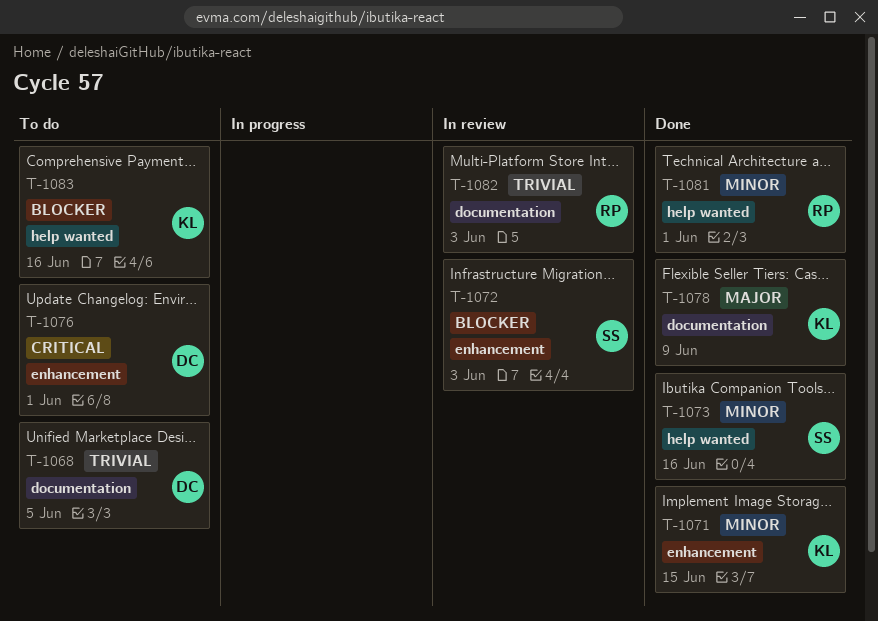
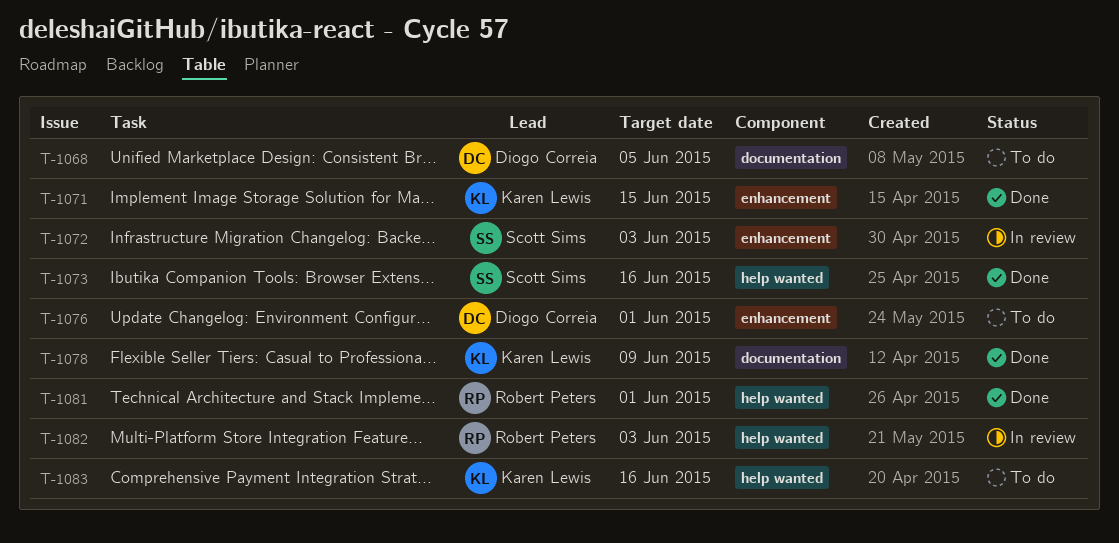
T-1082, label: documentation -> help wanted

